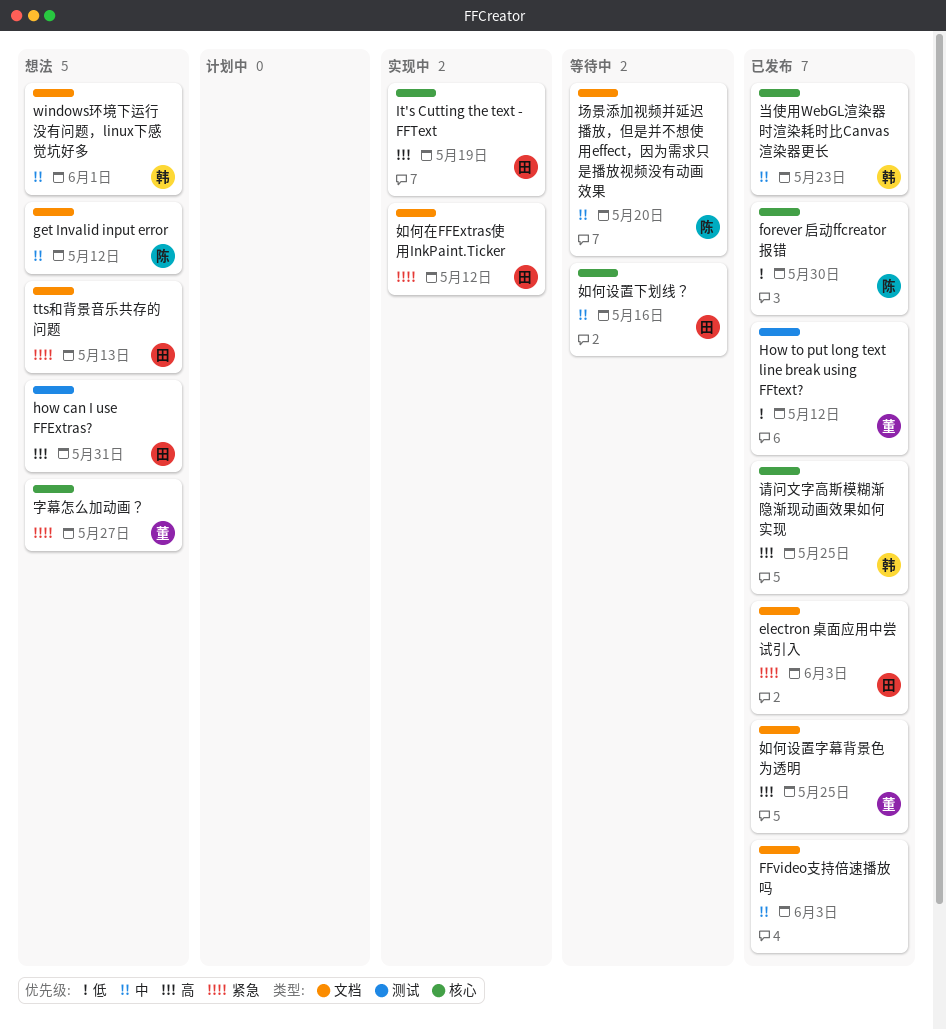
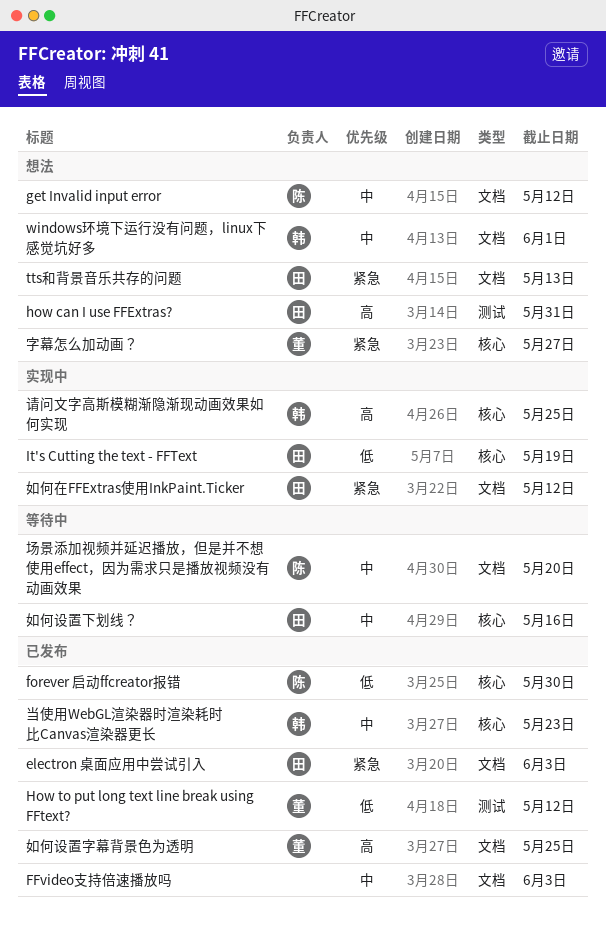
It's Cutting the text - FFText, priority: 高 -> 低
请问文字高斯模糊渐隐渐现动画效果如何实现, status: 已发布 -> 实现中

